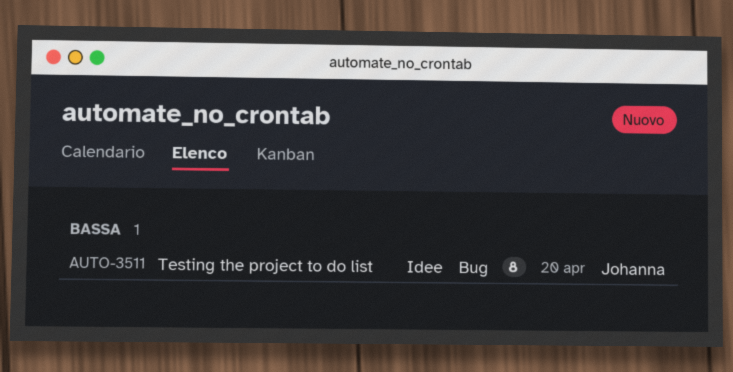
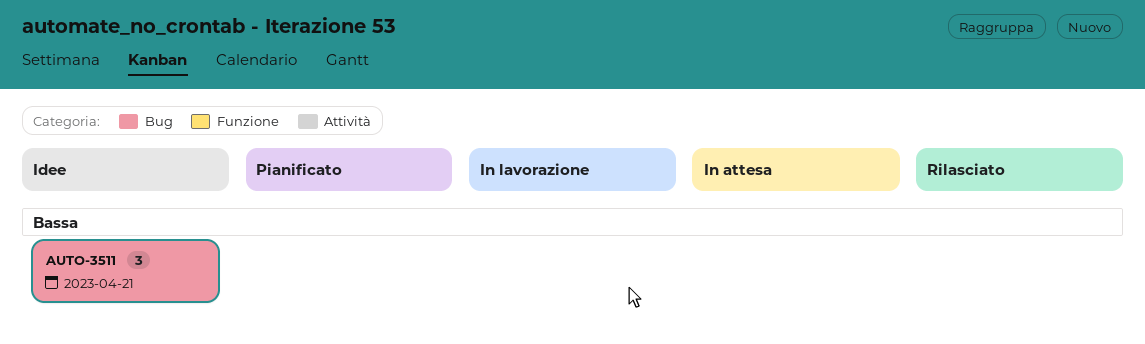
AUTO-3511, estimate: 8 -> 3
AUTO-3511, due: Apr 20 -> Apr 21

